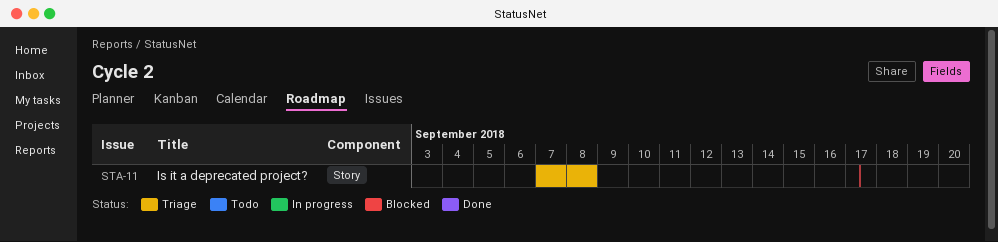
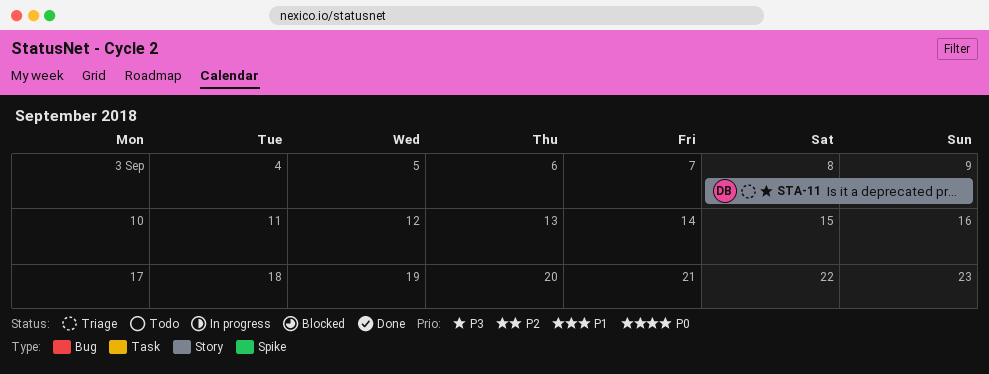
STA-11, start: Sep 7 -> Sep 8
STA-11, due: Sep 8 -> Sep 9

